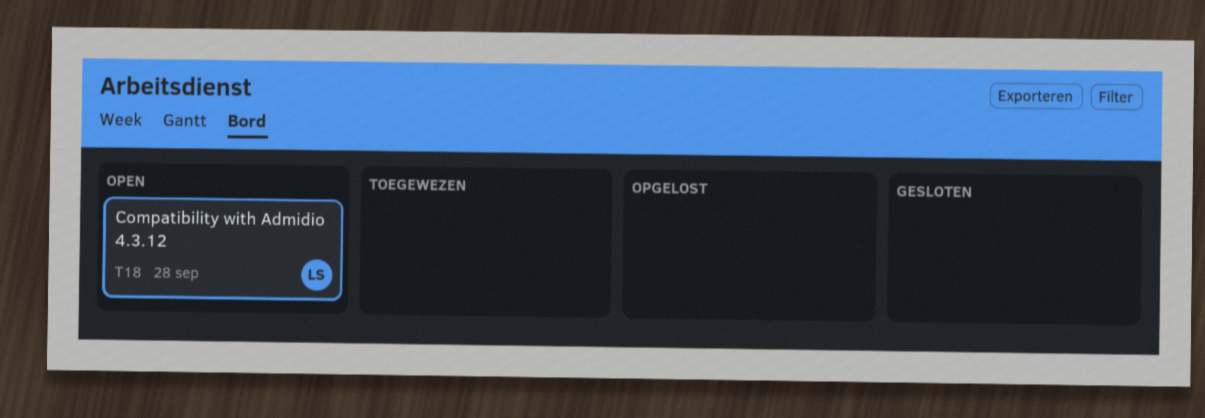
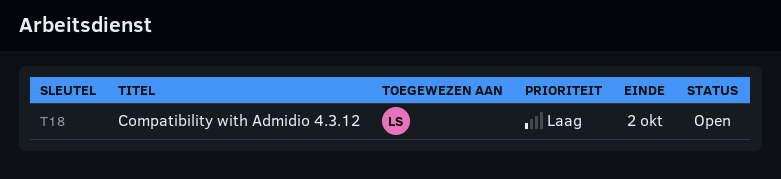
T18, due: Sep 28 -> Oct 2

